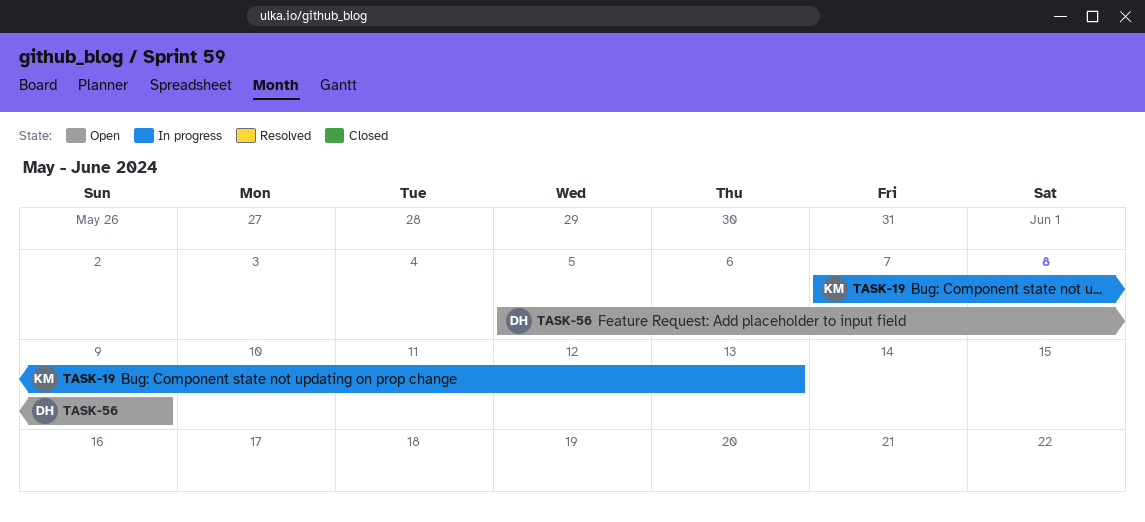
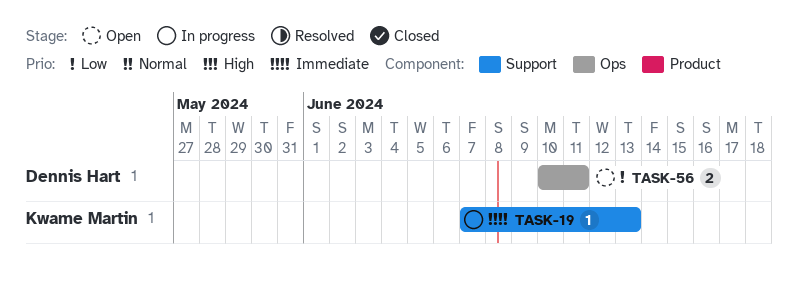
TASK-56, start: Jun 5 -> Jun 10
TASK-56, due: Jun 9 -> Jun 11

